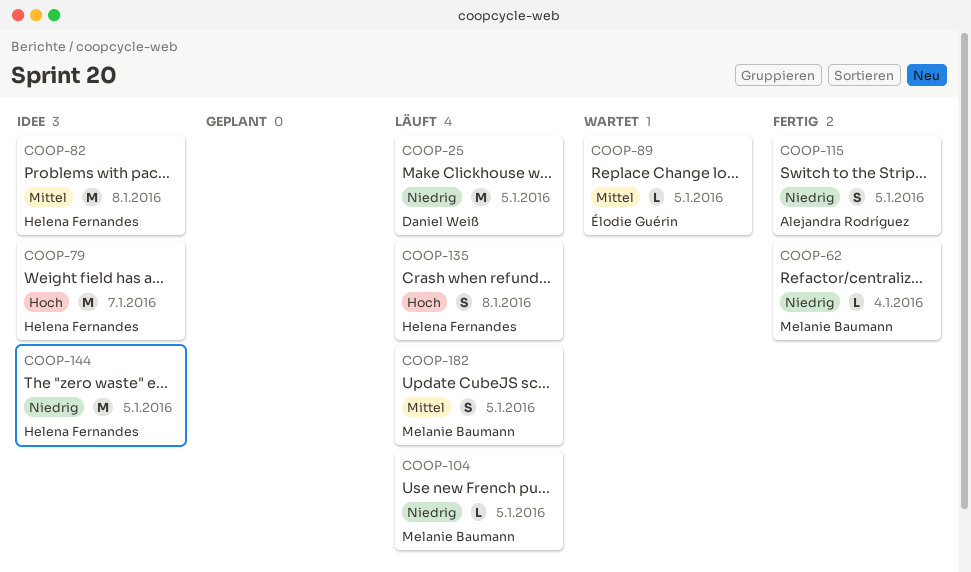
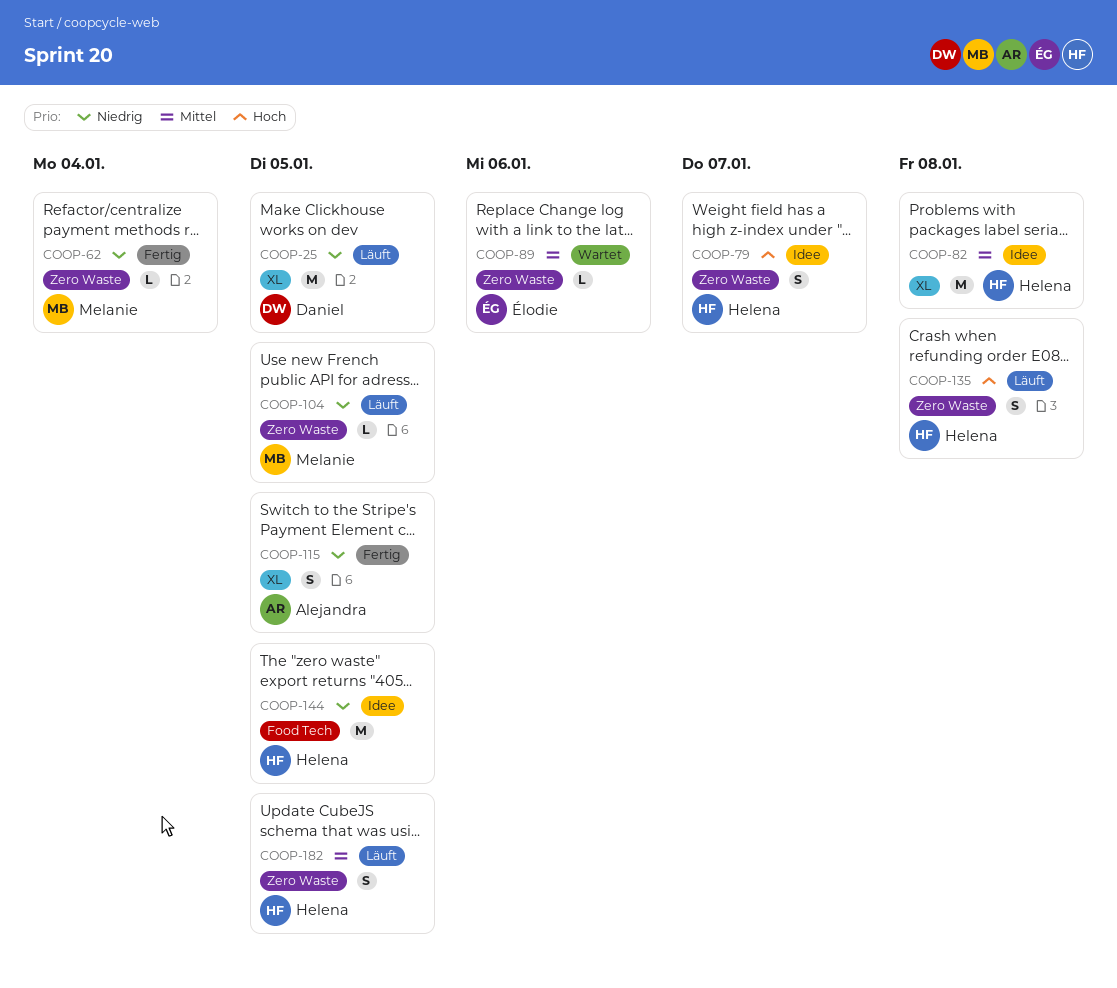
COOP-79, estimate: M -> S
COOP-89, due: Jan 5 -> Jan 6
COOP-182, owner: Melanie Baumann -> Helena Fernandes

